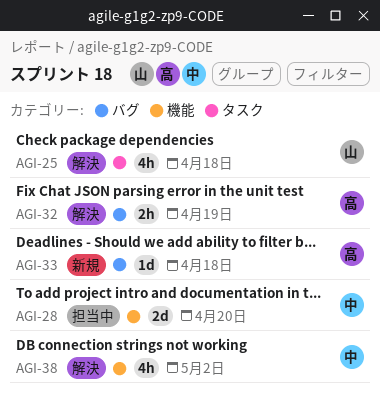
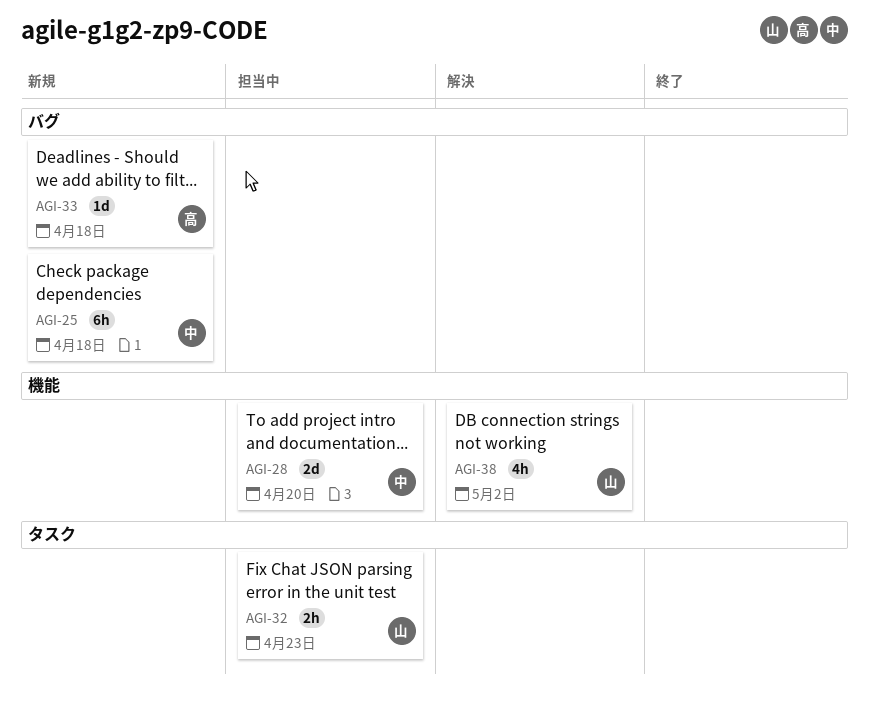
AGI-25, status: 解決 -> 新規
AGI-25, owner: 山 -> 中
AGI-25, label: タスク -> バグ
AGI-25, estimate: 4h -> 6h
AGI-32, status: 解決 -> 担当中
AGI-32, owner: 高 -> 山
AGI-32, label: バグ -> タスク
AGI-32, due: Apr 19 -> Apr 23
AGI-38, owner: 中 -> 山

